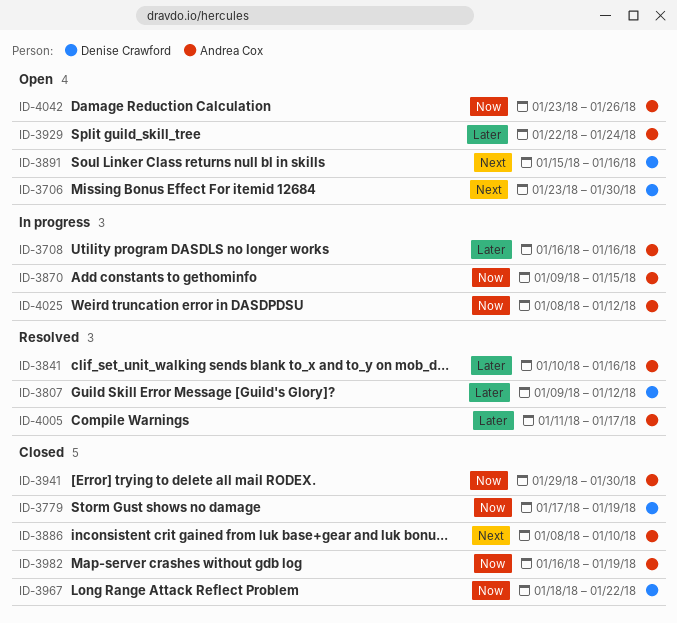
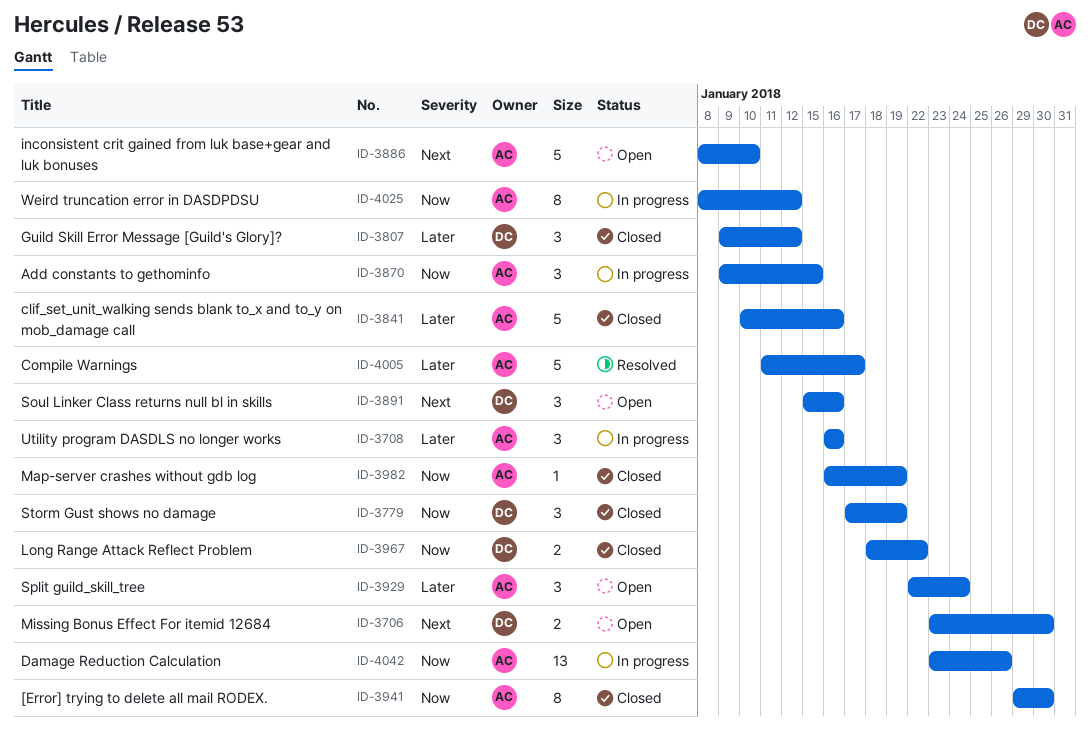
ID-3807, status: Resolved -> Closed
ID-3841, status: Resolved -> Closed
ID-3886, status: Closed -> Open
ID-4042, status: Open -> In progress

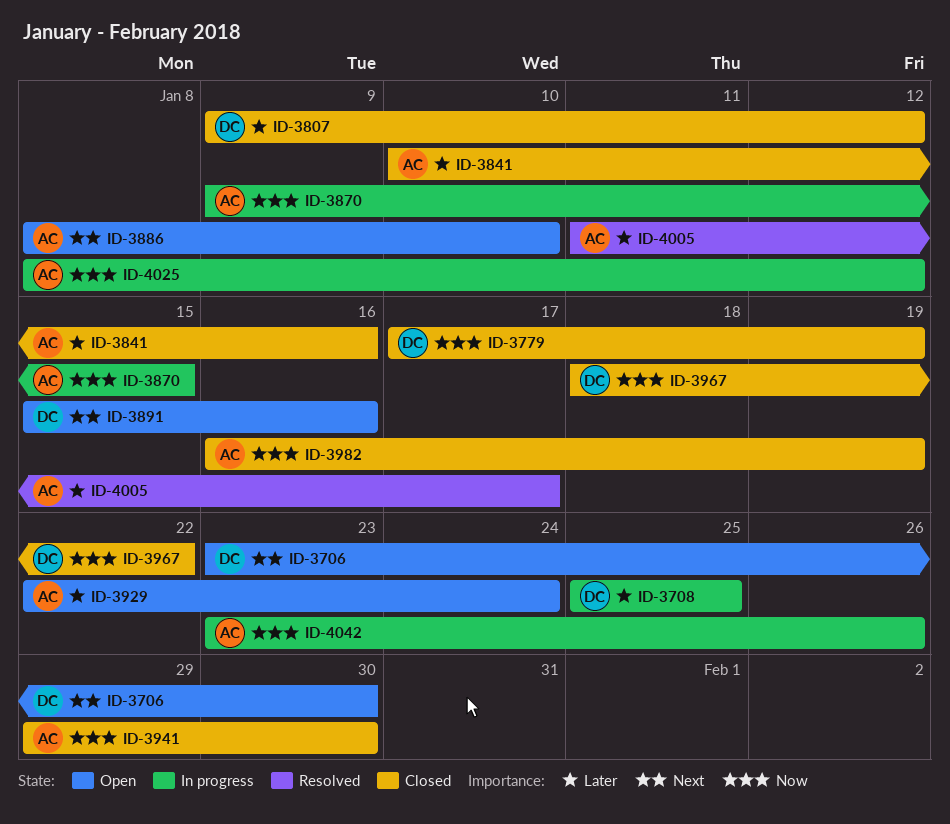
ID-3708, owner: AC -> DC
ID-3708, start: Jan 16 -> Jan 25
ID-3708, due: Jan 16 -> Jan 25

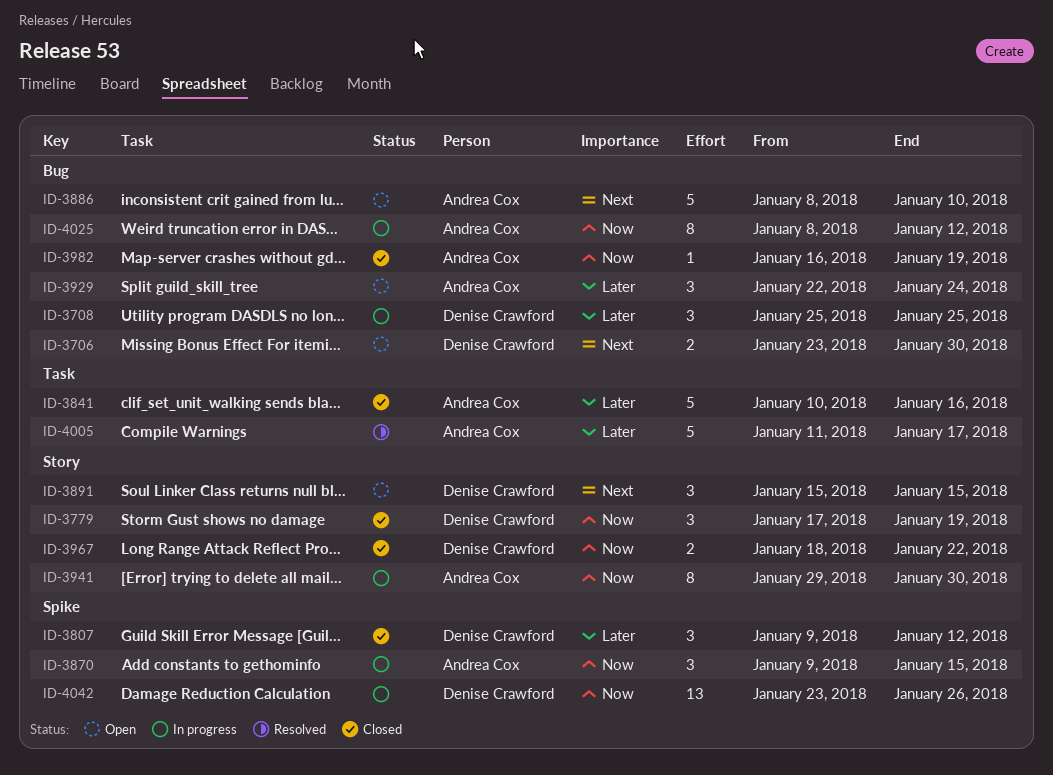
ID-3891, due: Jan 16 -> Jan 15
ID-3941, status: Closed -> In progress
ID-4042, owner: Andrea Cox -> Denise Crawford

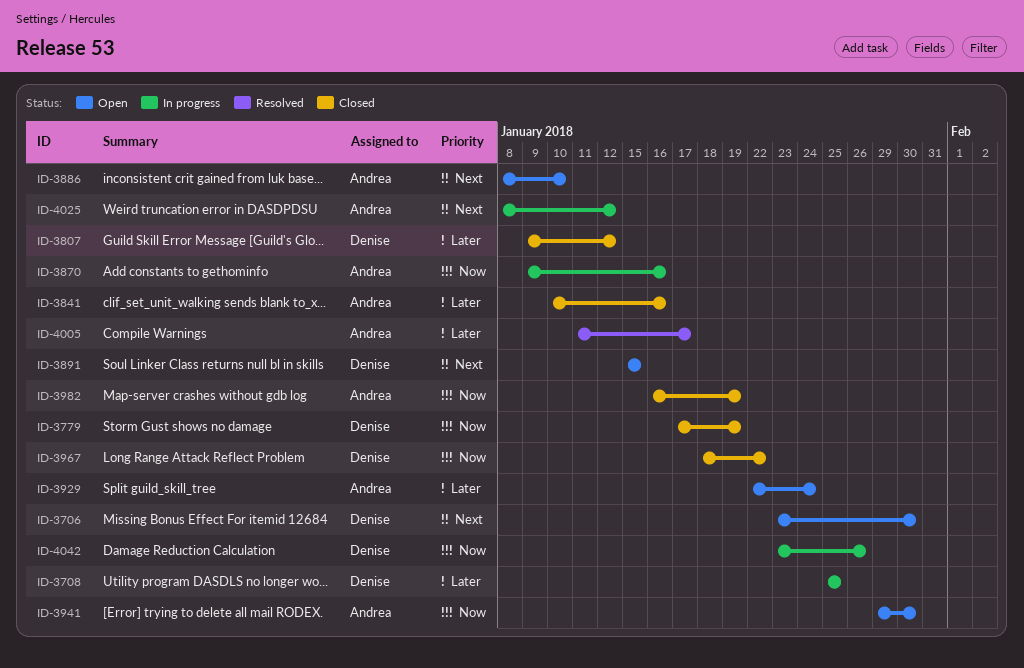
ID-3870, due: Jan 15 -> Jan 16
ID-3941, status: In progress -> Open
ID-4025, priority: Now -> Next

